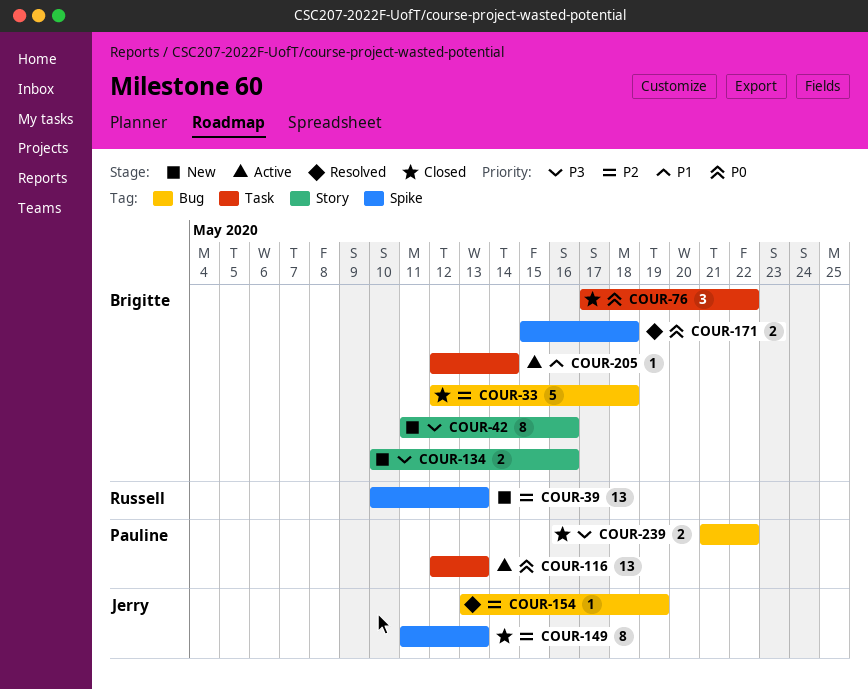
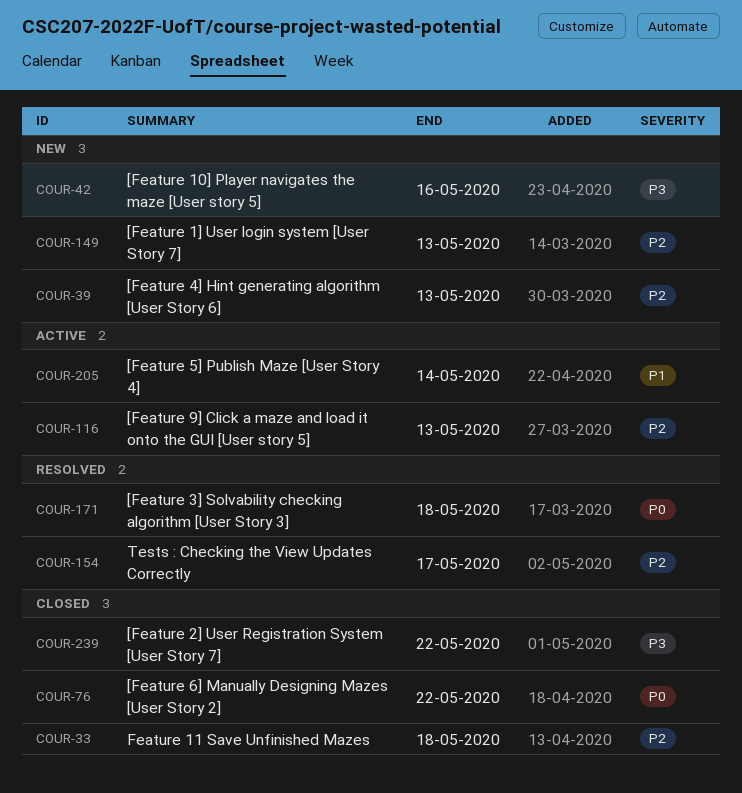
COUR-116, priority: P0 -> P2
COUR-134: present -> none
COUR-149, status: Closed -> New
COUR-154, due: May 19 -> May 17

